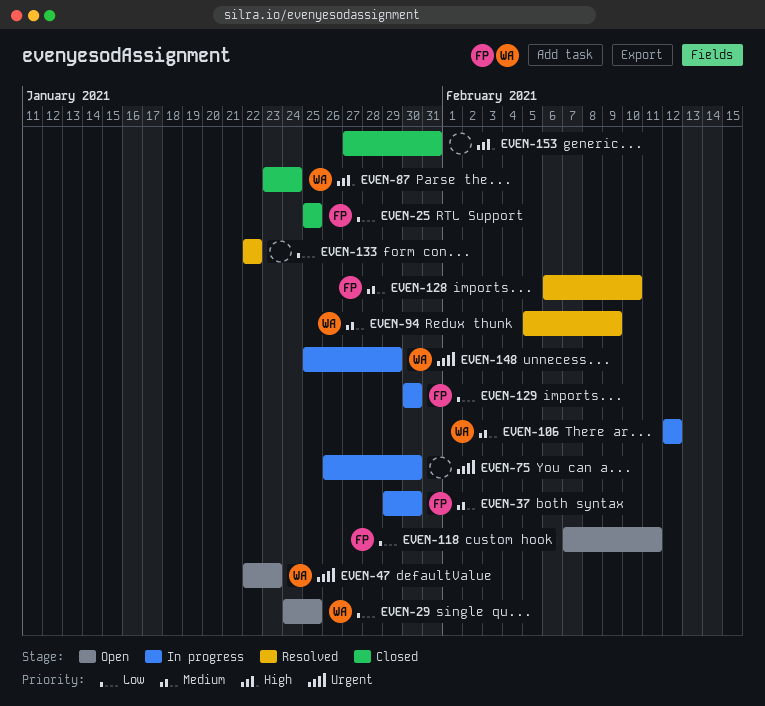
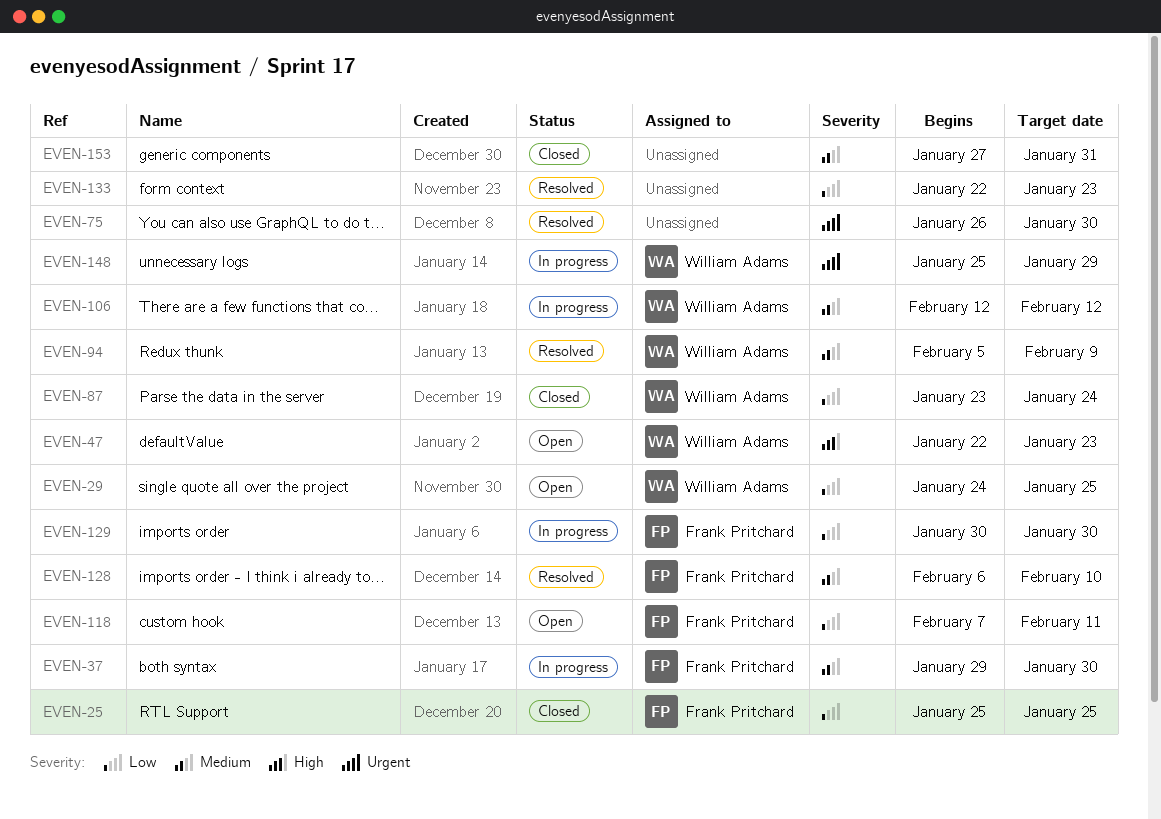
EVEN-47, priority: Urgent -> High
EVEN-75, status: In progress -> Resolved
EVEN-87, priority: High -> Low
EVEN-133, due: Jan 22 -> Jan 23
EVEN-153, priority: High -> Medium

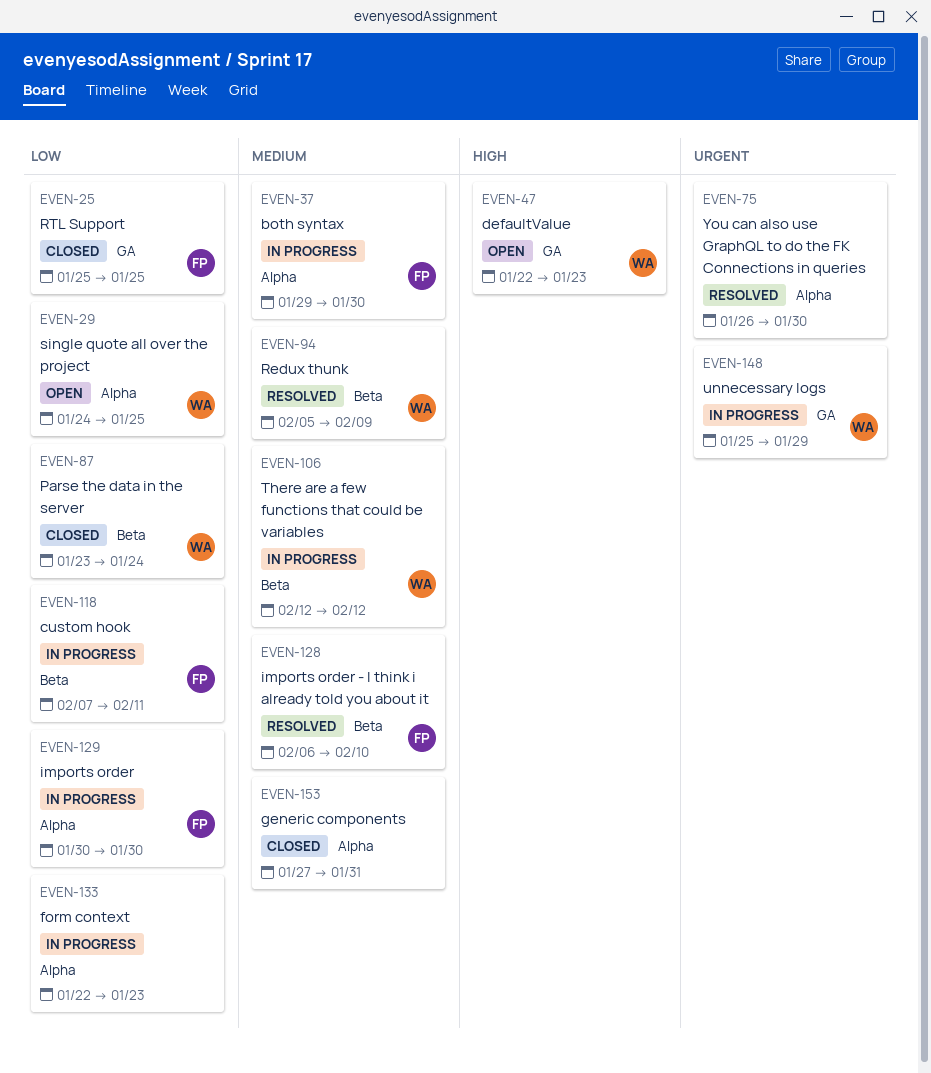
EVEN-118, status: Open -> In progress
EVEN-133, status: Resolved -> In progress

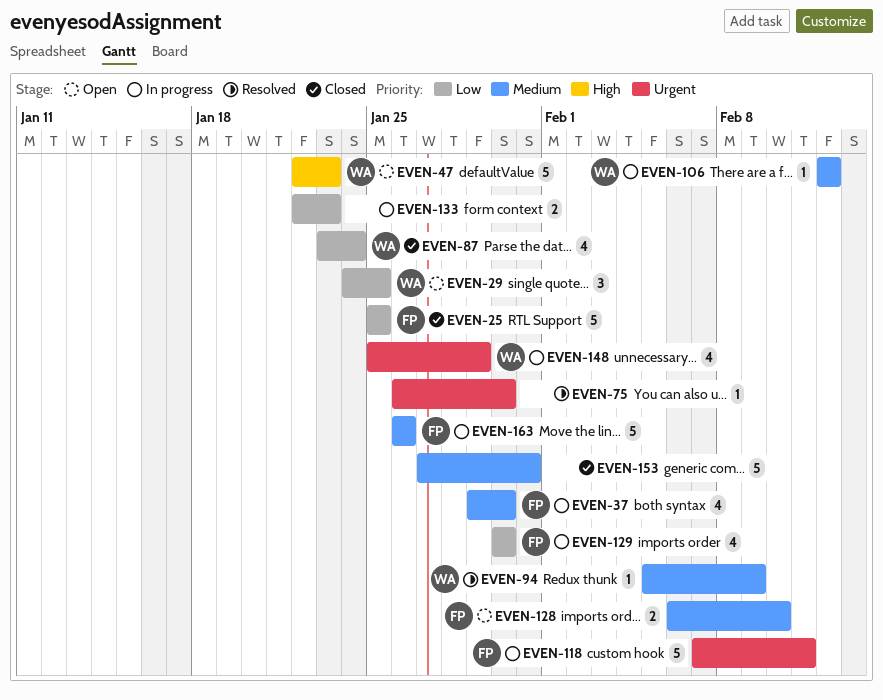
EVEN-118, priority: Low -> Urgent
EVEN-128, status: Resolved -> Open
EVEN-163: none -> present

